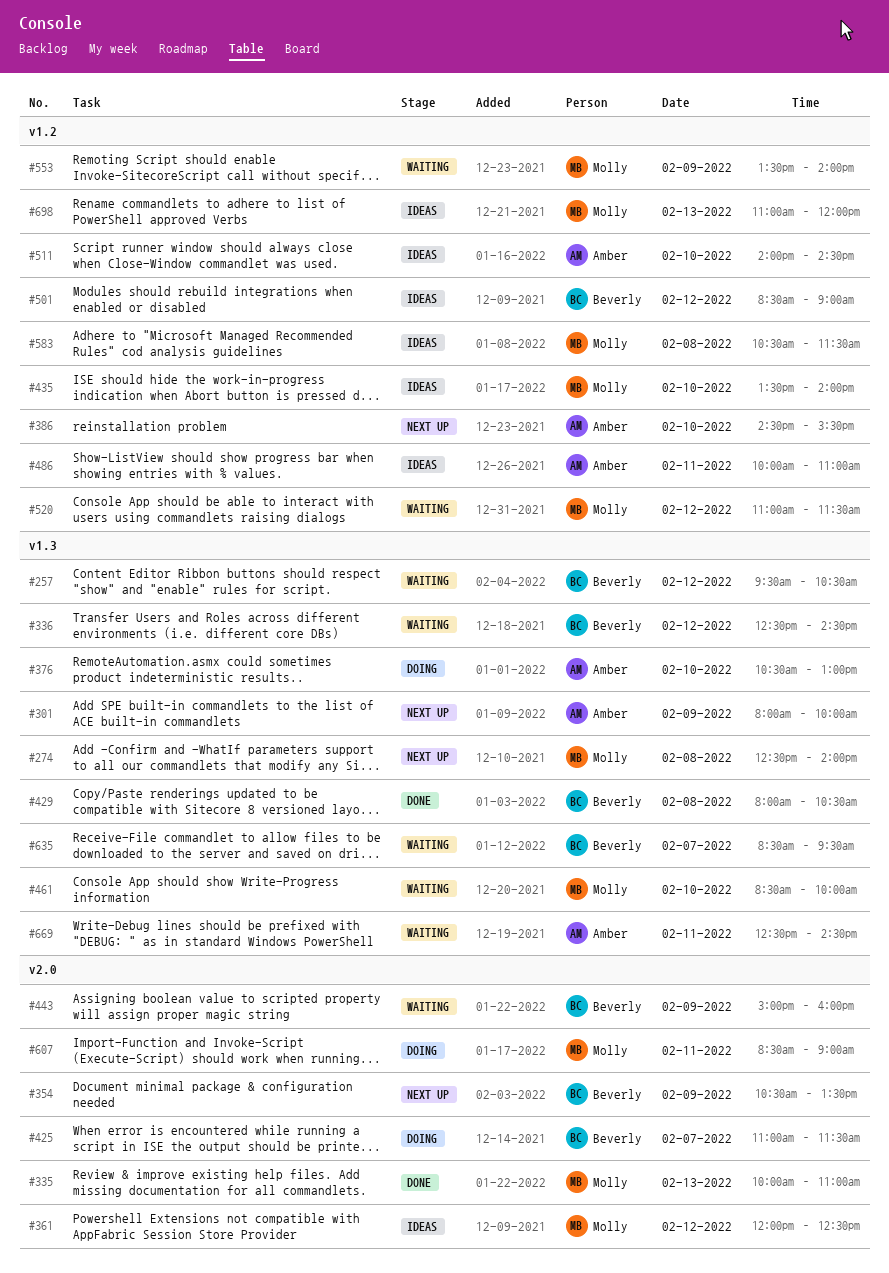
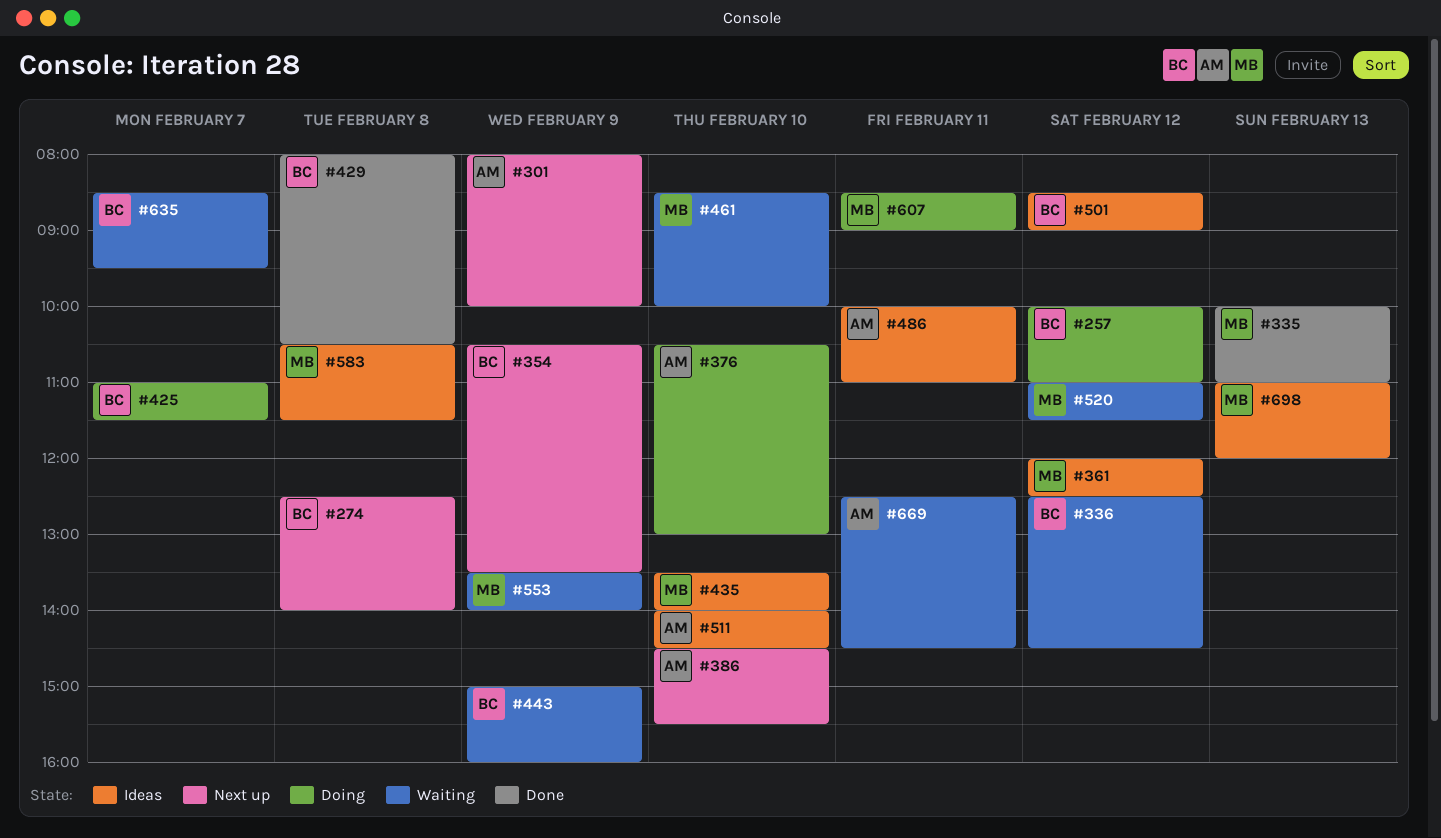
#257, status: Waiting -> Doing
#257, begins: 09:30 -> 10:00
#257, ends: 10:30 -> 11:00
#274, owner: Molly -> Beverly

